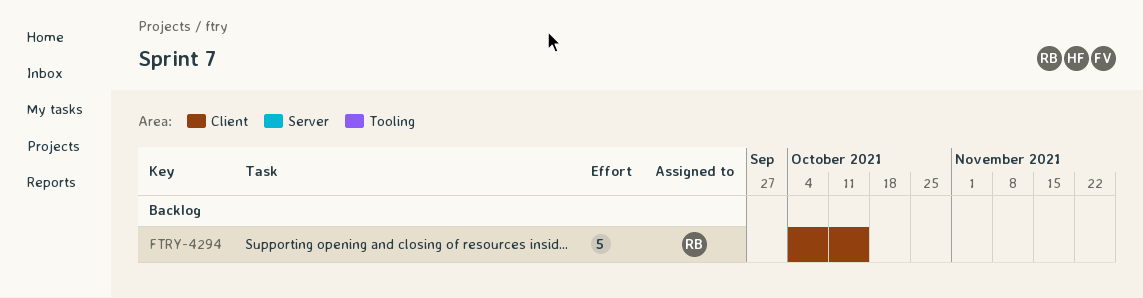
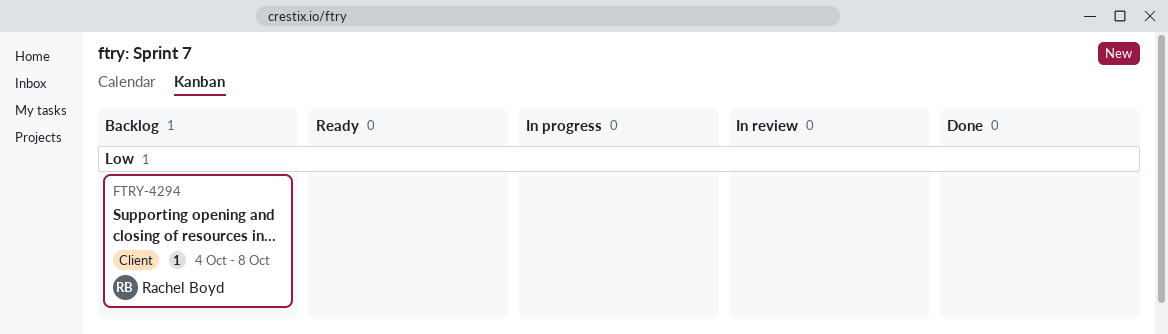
FTRY-4294, estimate: 5 -> 1
FTRY-4294, due: Oct 15 -> Oct 8

